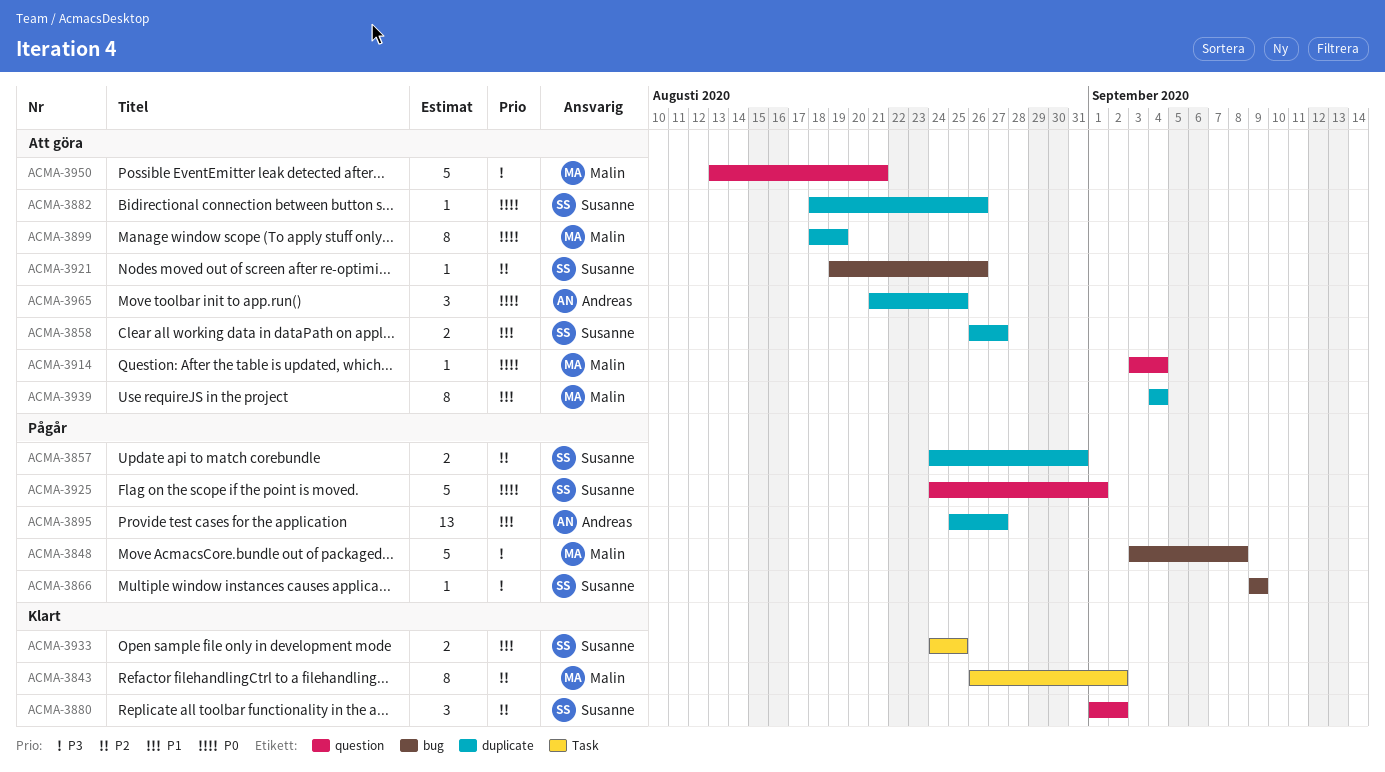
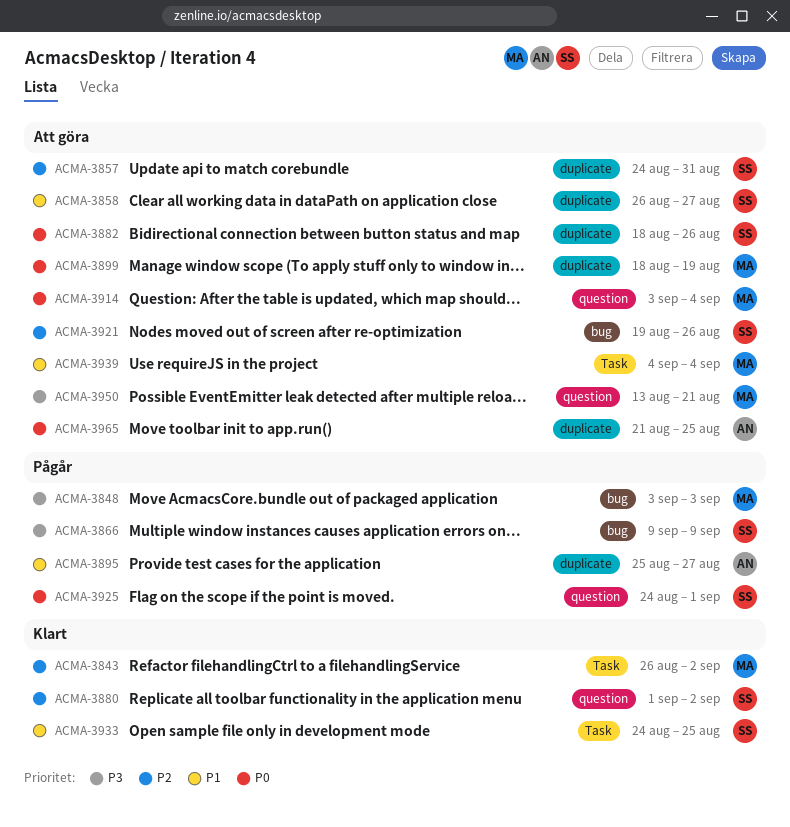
ACMA-3848, due: Sep 8 -> Sep 3
ACMA-3857, status: Pågår -> Att göra
ACMA-3939, label: duplicate -> Task

